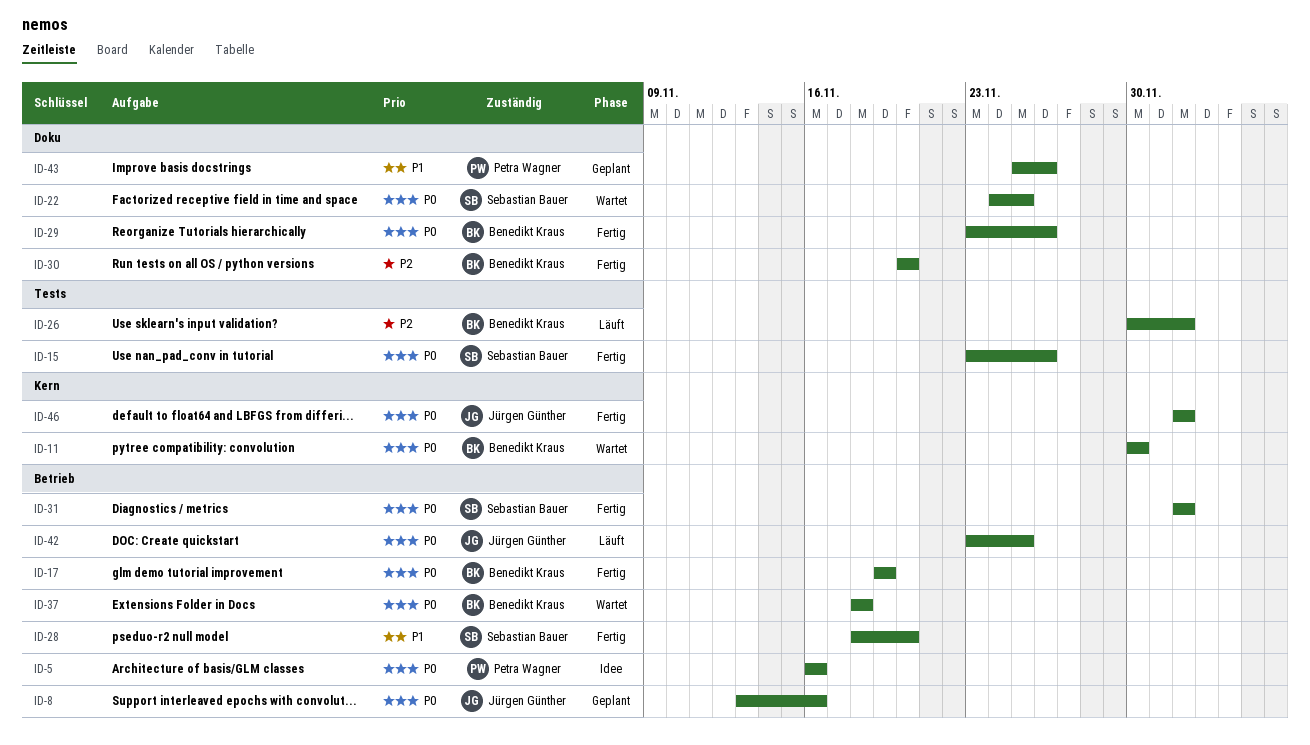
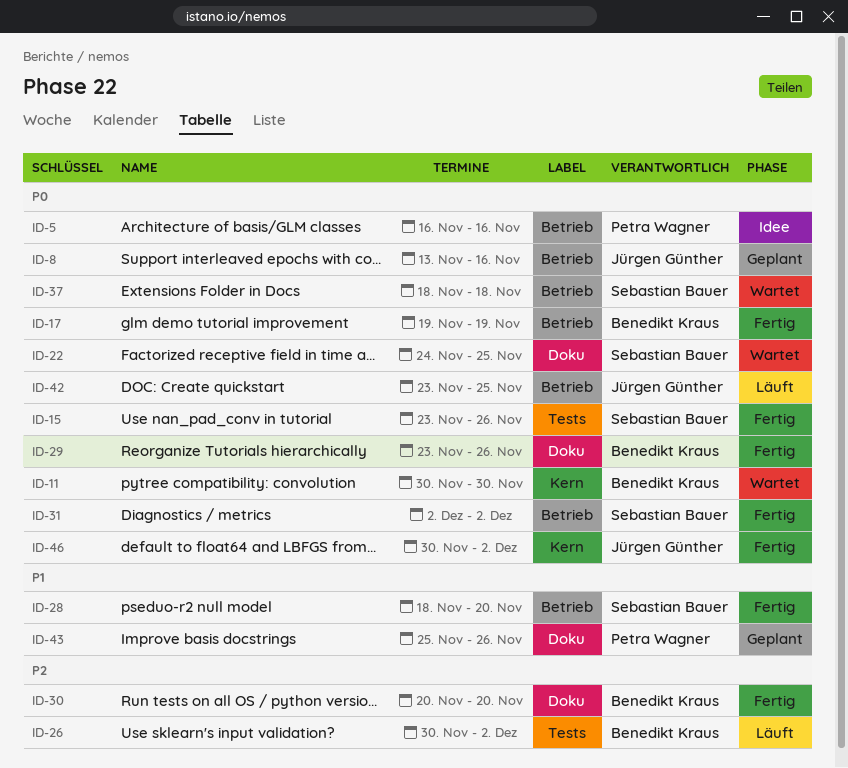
ID-37, owner: Benedikt Kraus -> Sebastian Bauer
ID-46, start: Dec 2 -> Nov 30

